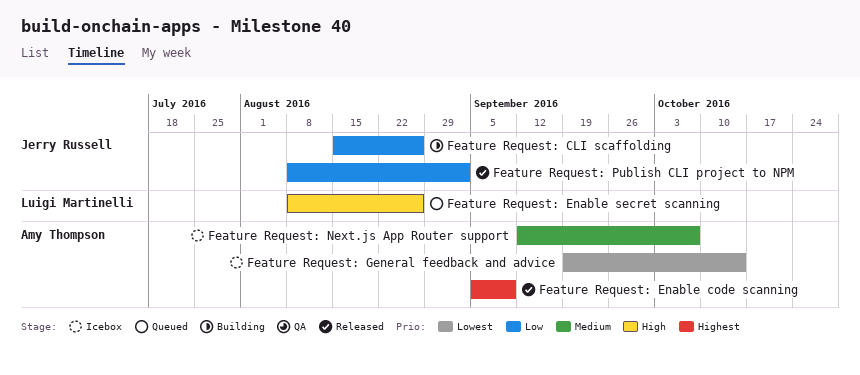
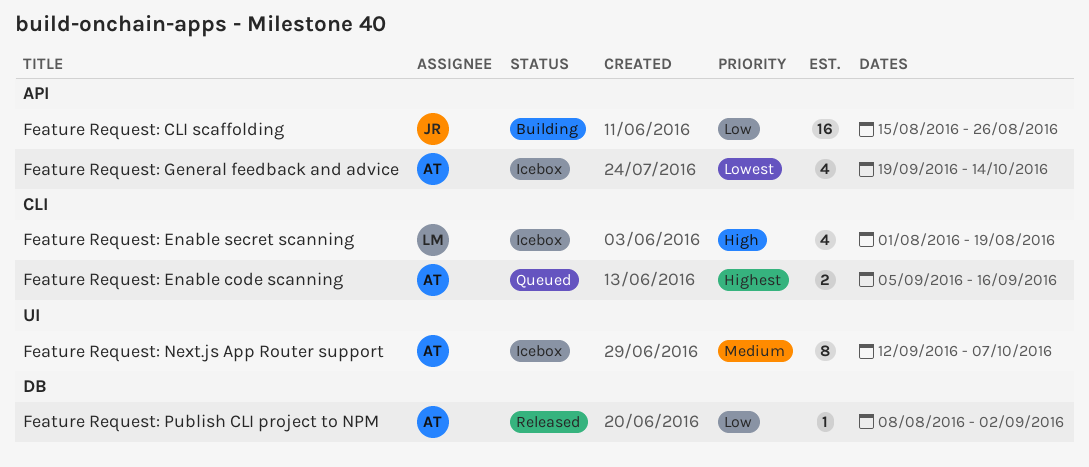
Feature Request: Enable code scanning, status: Released -> Queued
Feature Request: Enable code scanning, due: Sep 9 -> Sep 16
Feature Request: Enable secret scanning, status: Queued -> Icebox
Feature Request: Enable secret scanning, start: Aug 8 -> Aug 1
Feature Request: Enable secret scanning, due: Aug 26 -> Aug 19
Feature Request: Publish CLI project to NPM, owner: Jerry Russell -> Amy Thompson

